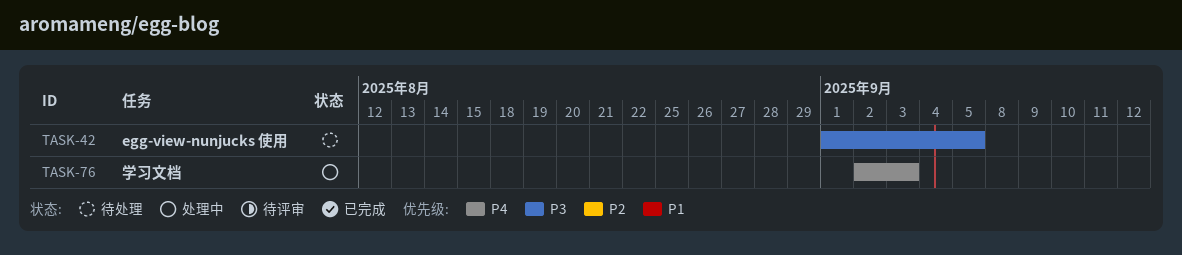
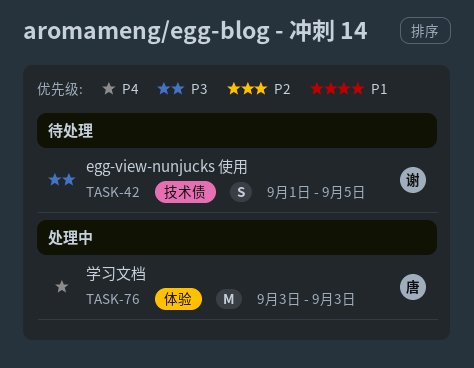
TASK-76, start: Sep 2 -> Sep 3

